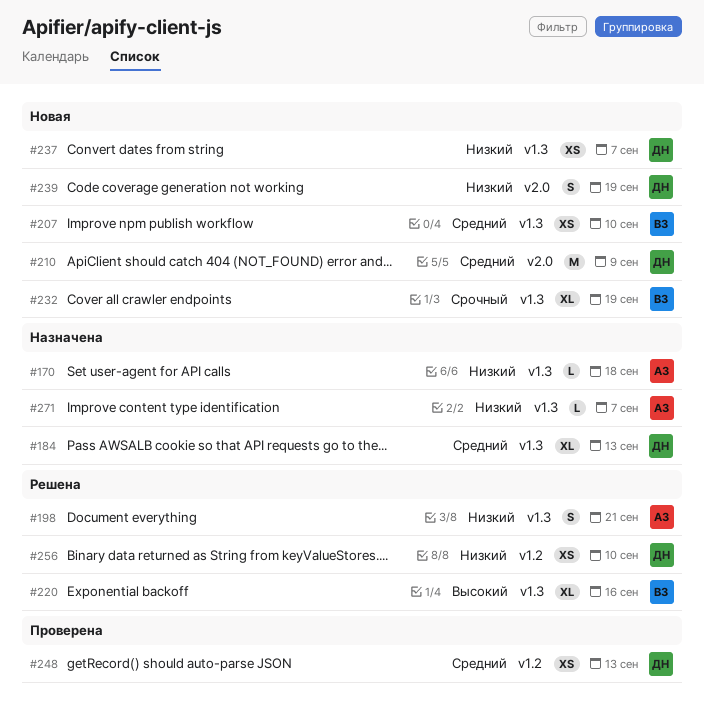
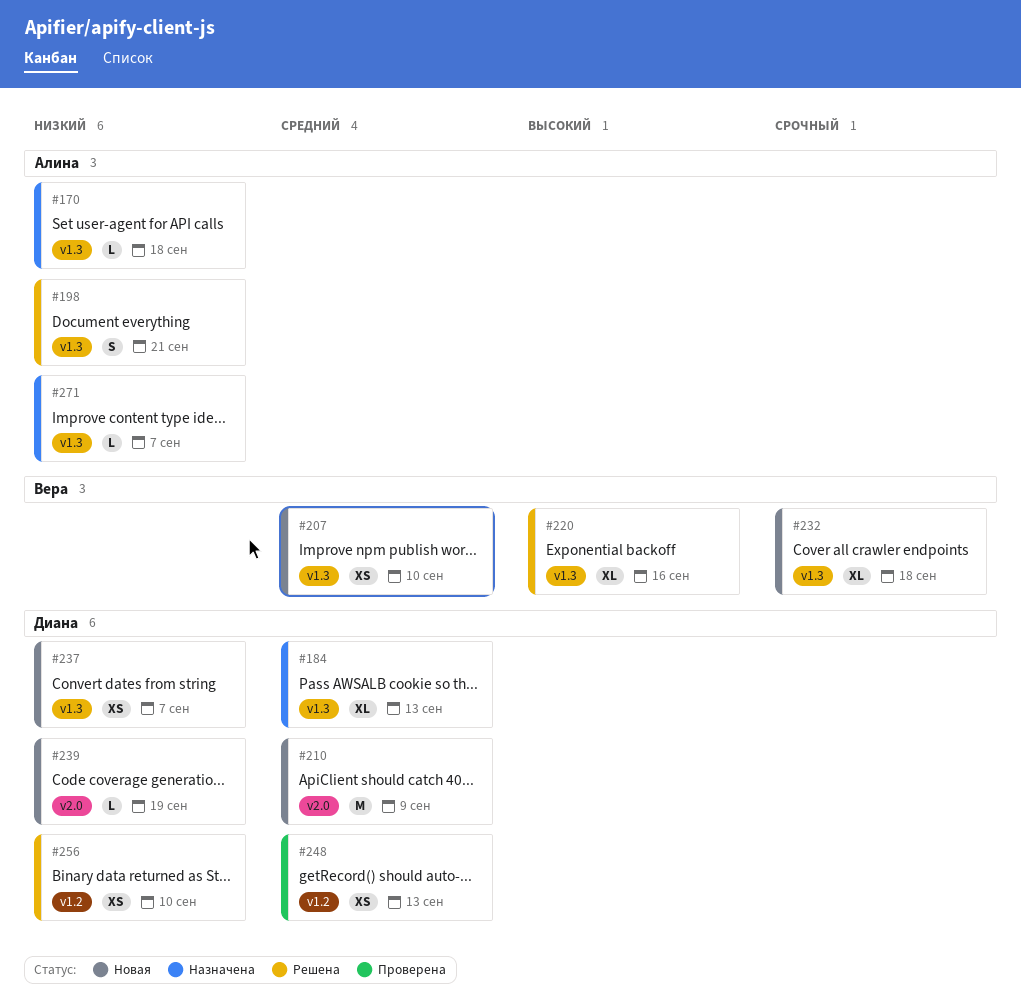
#232, due: Sep 19 -> Sep 18
#239, estimate: S -> L

